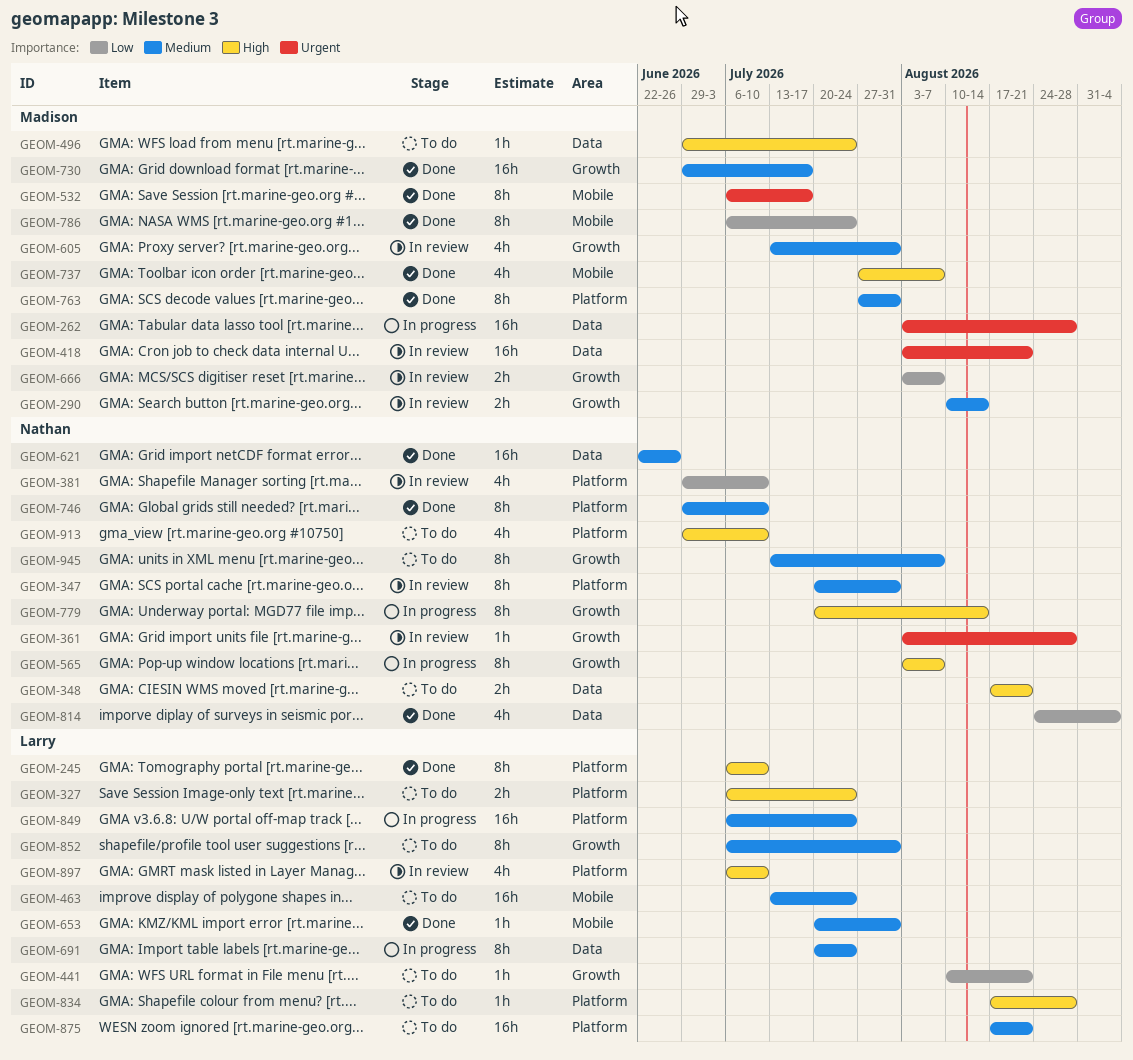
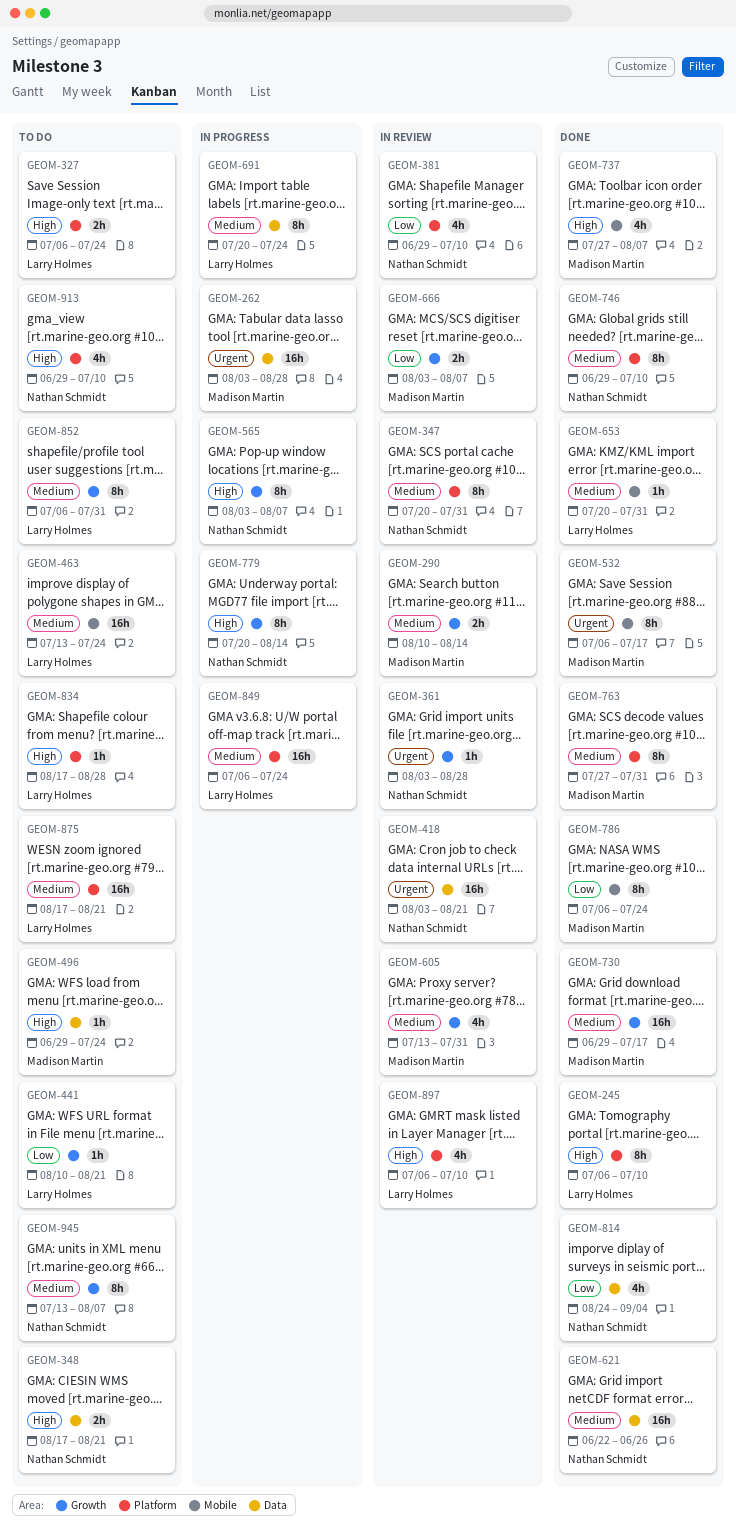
GEOM-418, owner: Madison Martin -> Nathan Schmidt

